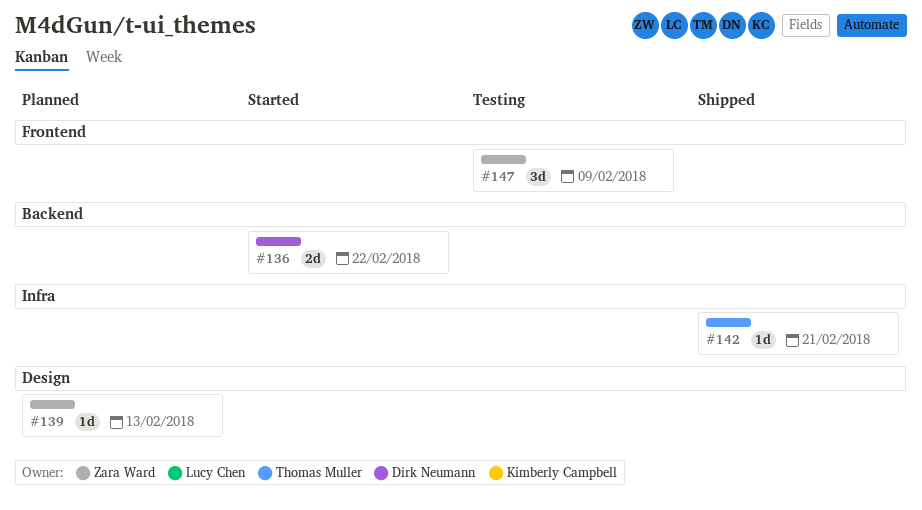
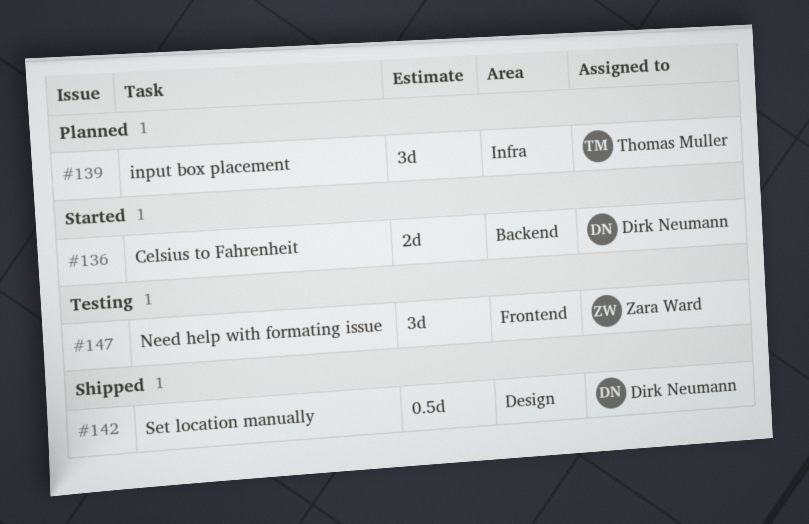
#139, owner: Zara Ward -> Thomas Muller
#139, label: Design -> Infra
#139, estimate: 1d -> 3d
#142, owner: Thomas Muller -> Dirk Neumann
#142, label: Infra -> Design
#142, estimate: 1d -> 0.5d

